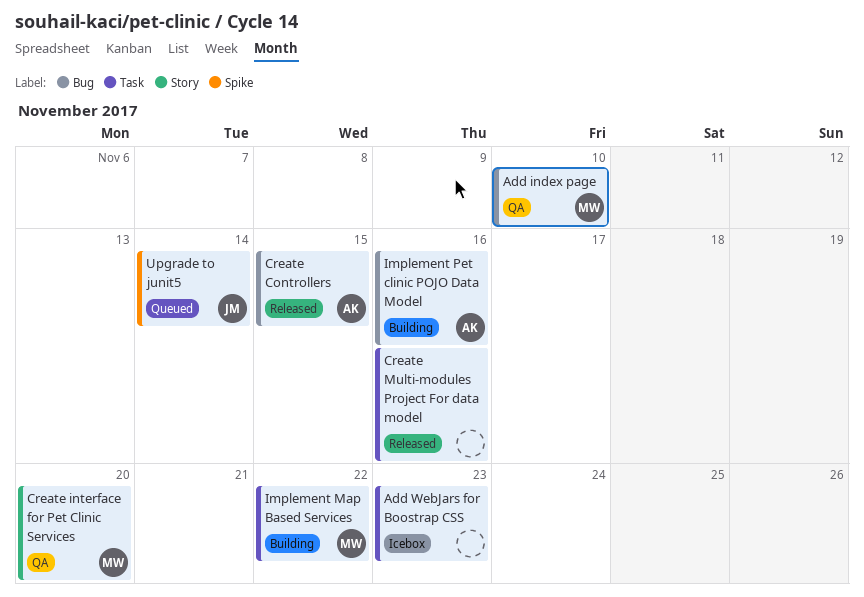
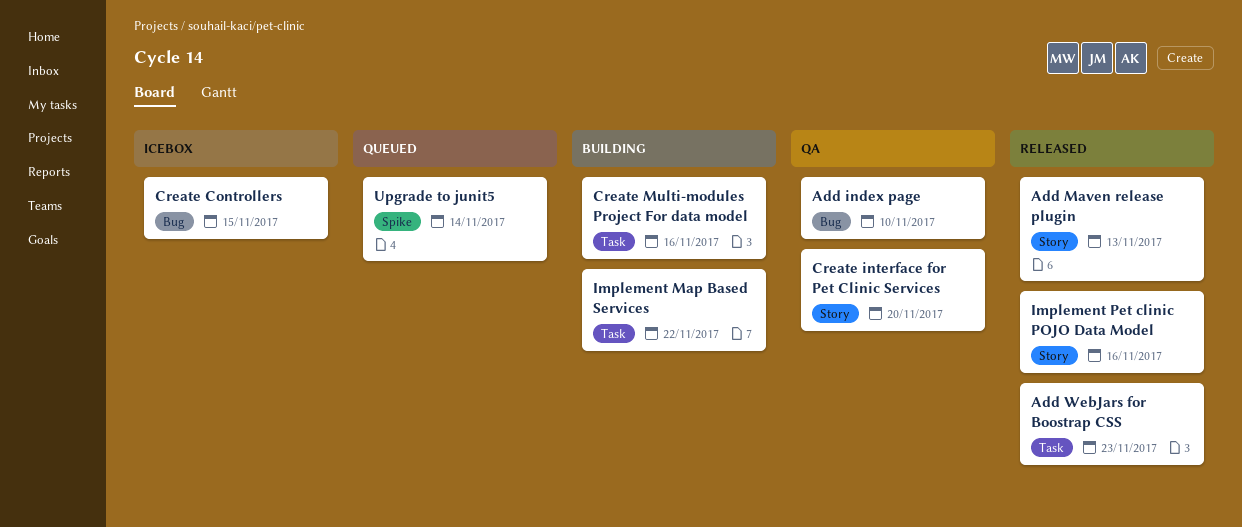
Add Maven release plugin: none -> present
Add WebJars for Boostrap CSS, status: Icebox -> Released
Create Controllers, status: Released -> Icebox
Create Multi-modules Project For data model, status: Released -> Building
Implement Pet clinic POJO Data Model, status: Building -> Released
Implement Pet clinic POJO Data Model, label: Bug -> Story

